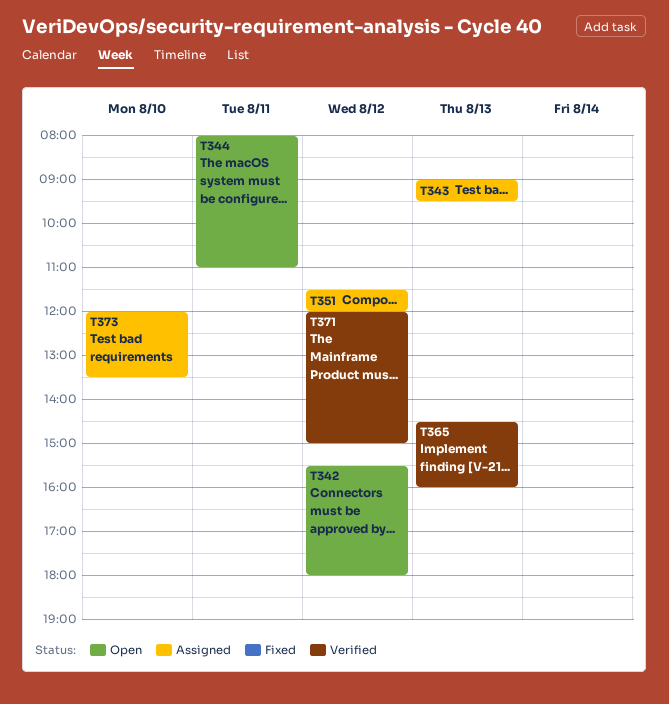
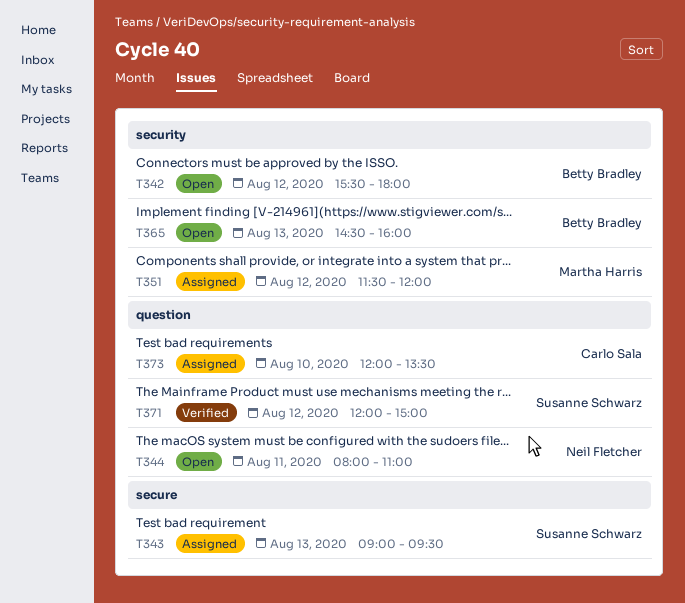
T365, status: Verified -> Open

